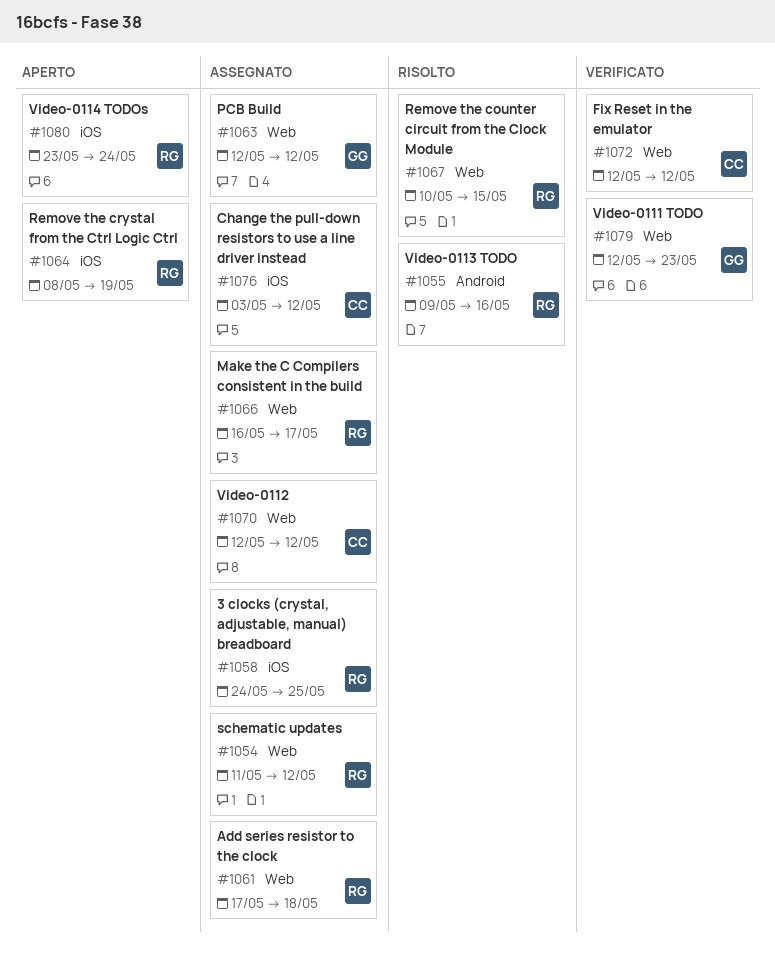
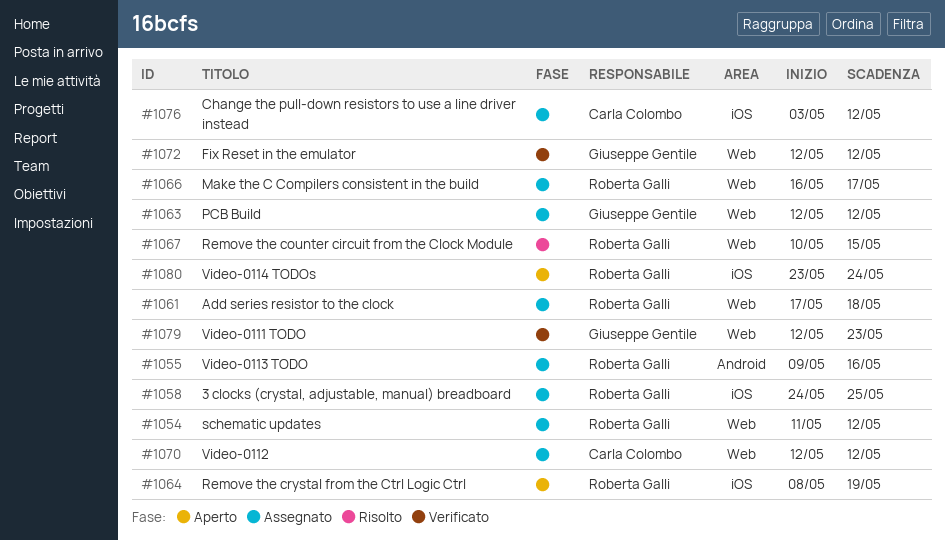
#1055, status: Risolto -> Assegnato
#1072, owner: Carla Colombo -> Giuseppe Gentile

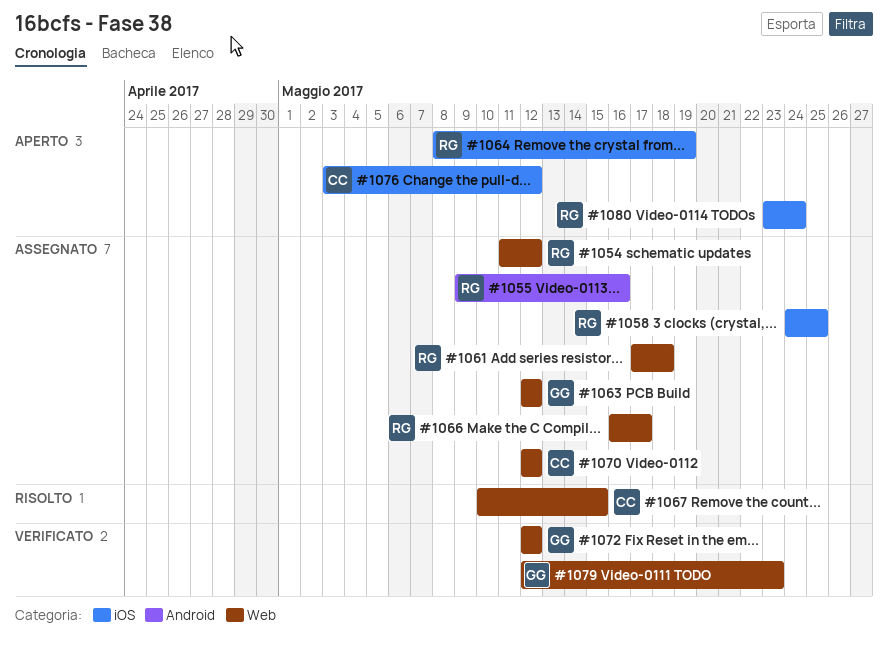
#1067, owner: Roberta Galli -> Carla Colombo
#1076, status: Assegnato -> Aperto

